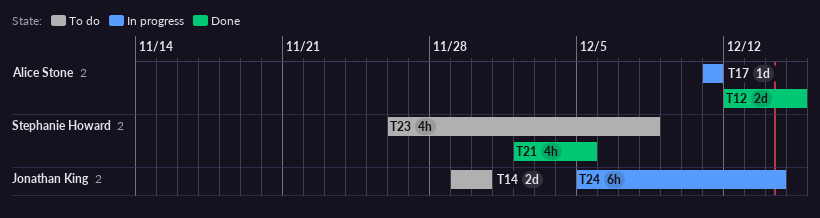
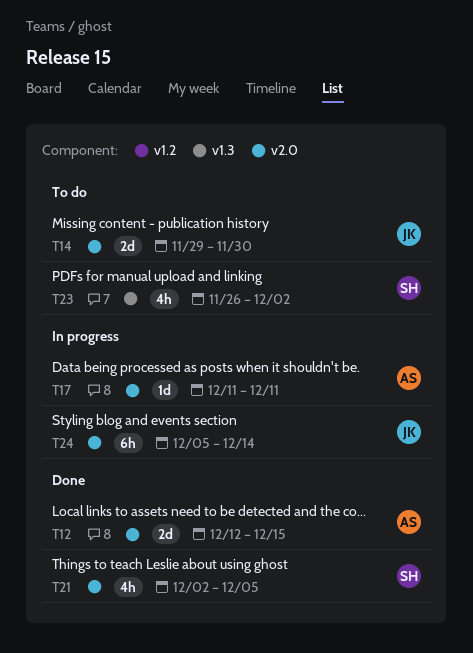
T23, due: Dec 8 -> Dec 2

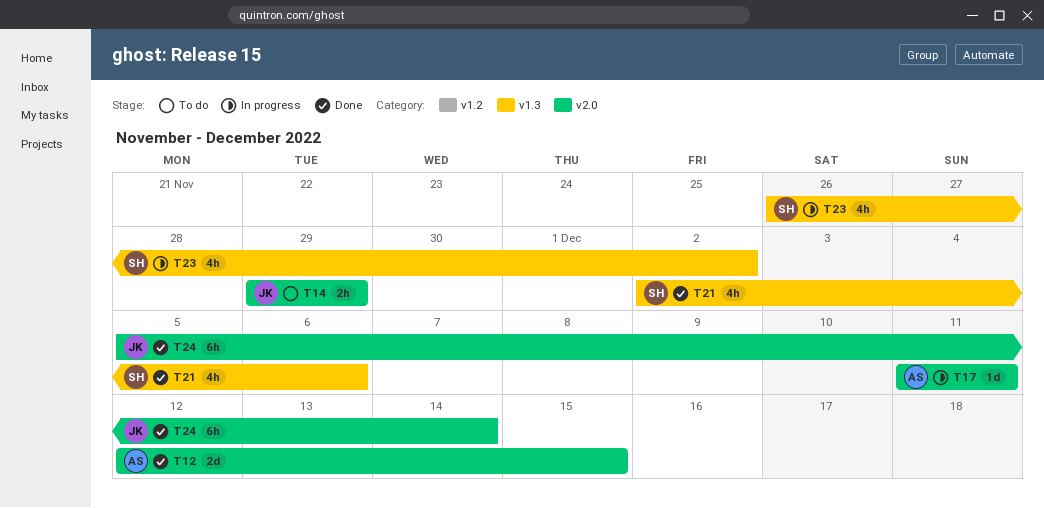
T14, estimate: 2d -> 2h
T14, due: Nov 30 -> Nov 29
T21, label: v2.0 -> v1.3
T21, due: Dec 5 -> Dec 6
T23, status: To do -> In progress
T24, status: In progress -> Done

